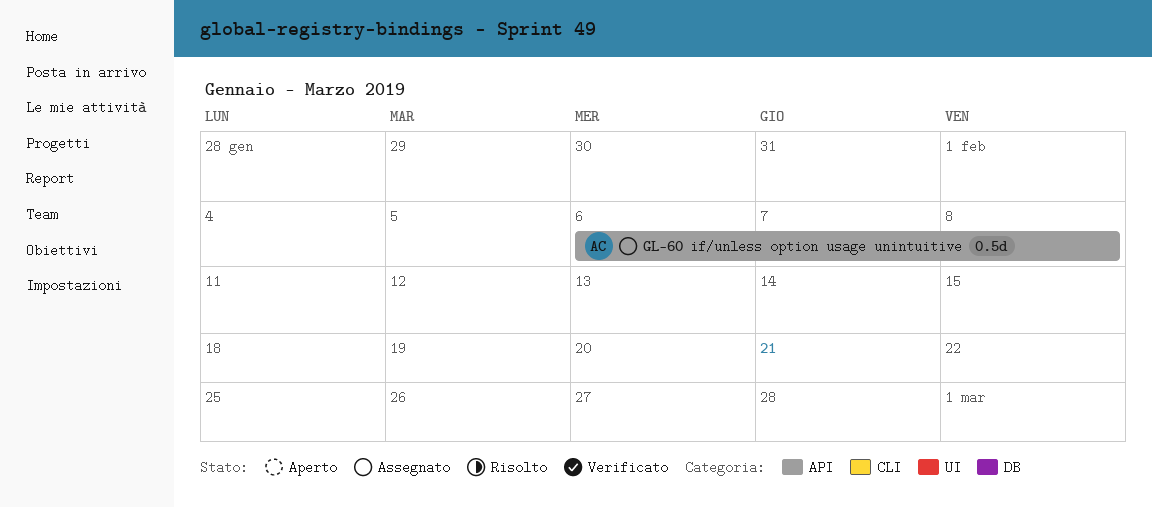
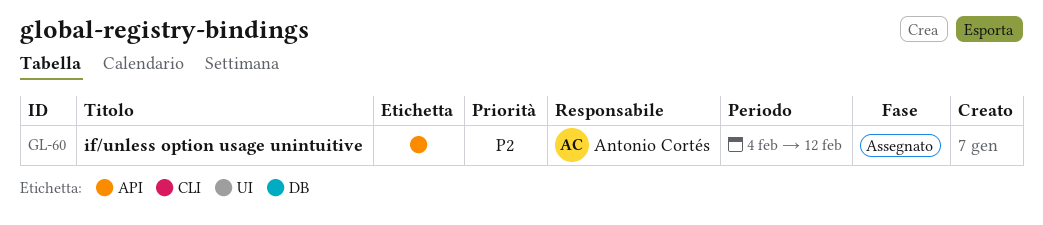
GL-60, start: Feb 6 -> Feb 4
GL-60, due: Feb 8 -> Feb 12

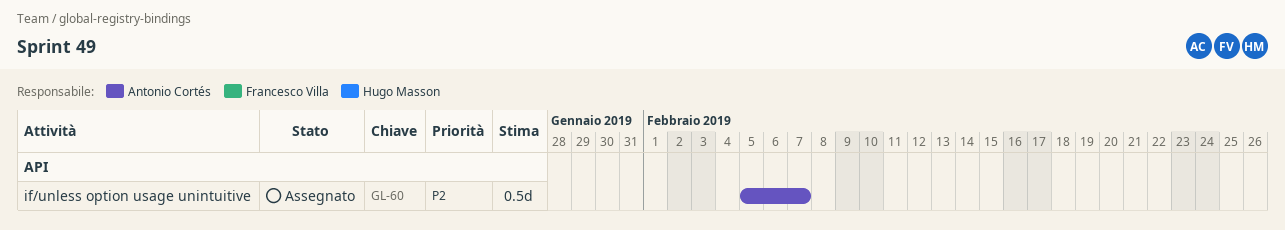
GL-60, start: Feb 4 -> Feb 5
GL-60, due: Feb 12 -> Feb 7

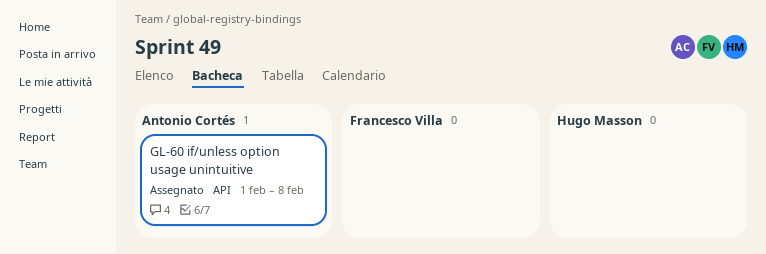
GL-60, start: Feb 5 -> Feb 1
GL-60, due: Feb 7 -> Feb 8

